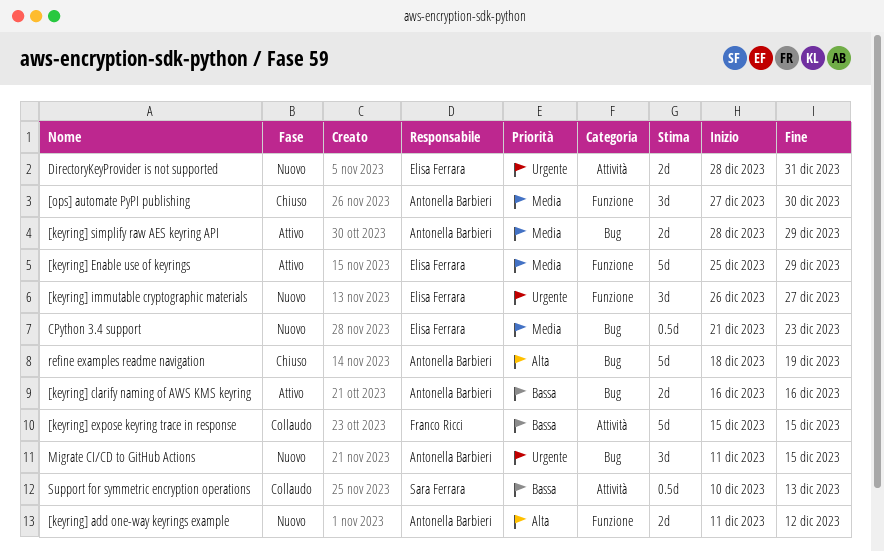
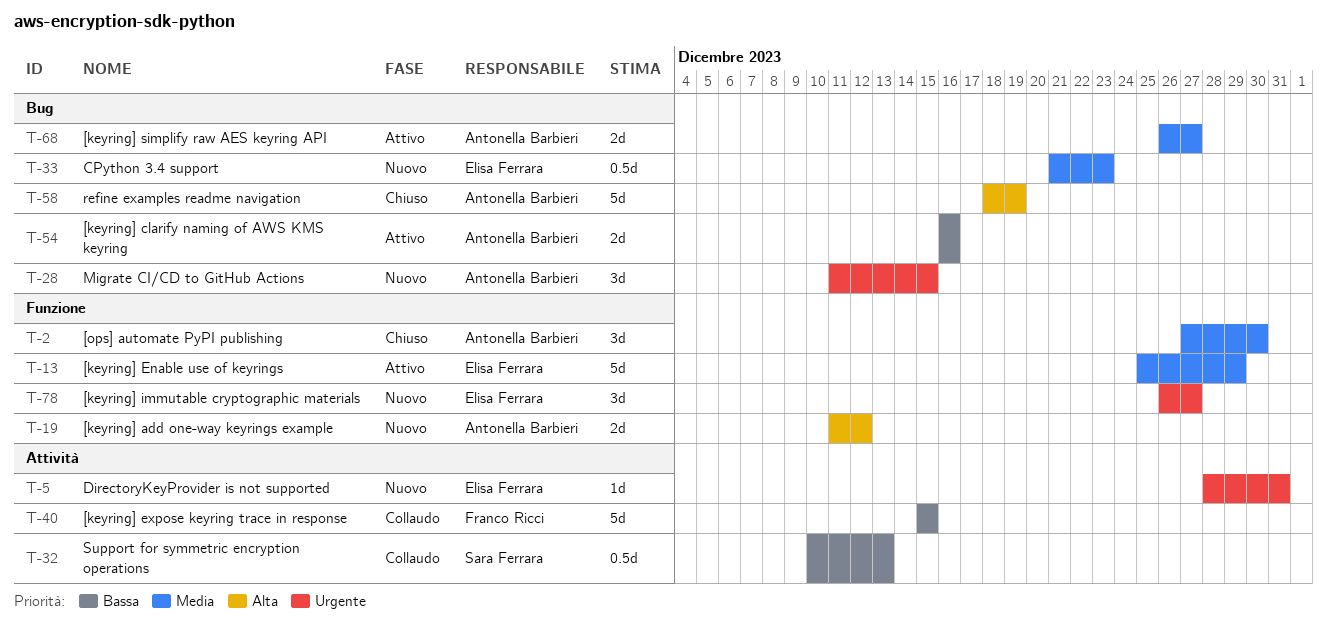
[keyring] simplify raw AES keyring API, start: Dec 28 -> Dec 26
[keyring] simplify raw AES keyring API, due: Dec 29 -> Dec 27
DirectoryKeyProvider is not supported, estimate: 2d -> 1d

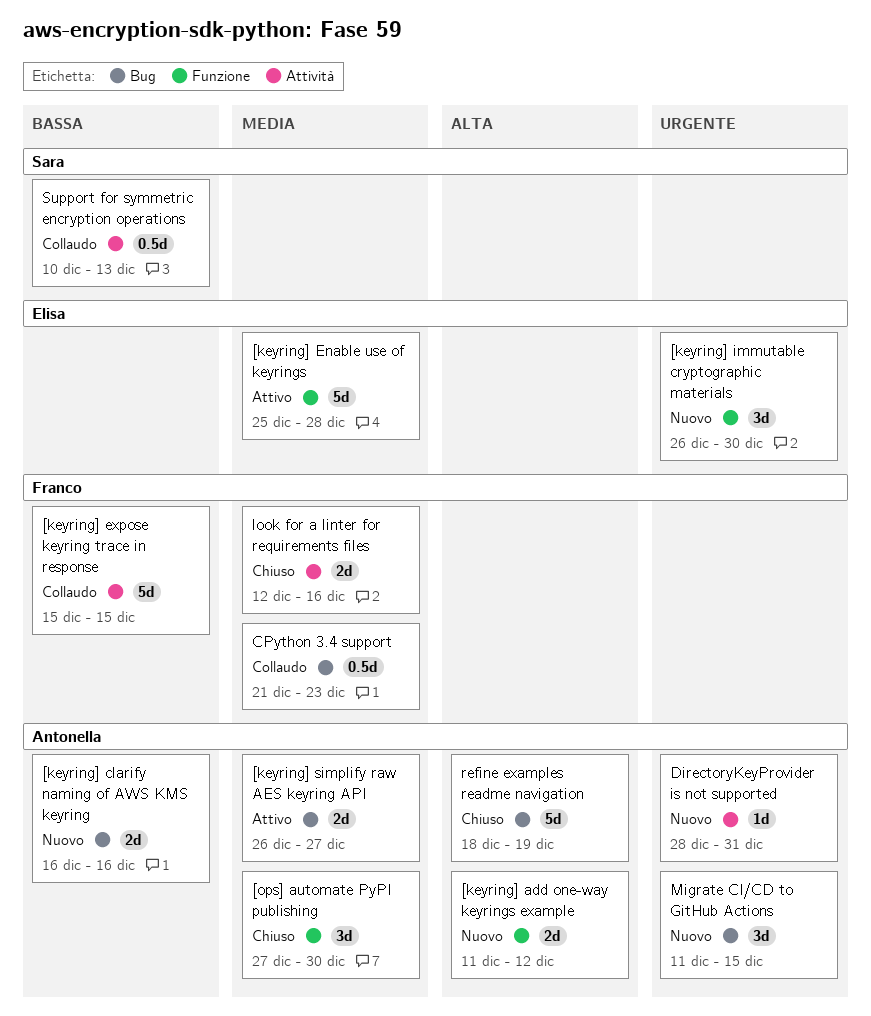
[keyring] clarify naming of AWS KMS keyring, status: Attivo -> Nuovo
[keyring] Enable use of keyrings, due: Dec 29 -> Dec 28
[keyring] immutable cryptographic materials, due: Dec 27 -> Dec 30
CPython 3.4 support, status: Nuovo -> Collaudo
CPython 3.4 support, owner: Elisa Ferrara -> Franco Ricci
DirectoryKeyProvider is not supported, owner: Elisa Ferrara -> Antonella Barbieri
look for a linter for requirements files: none -> present

